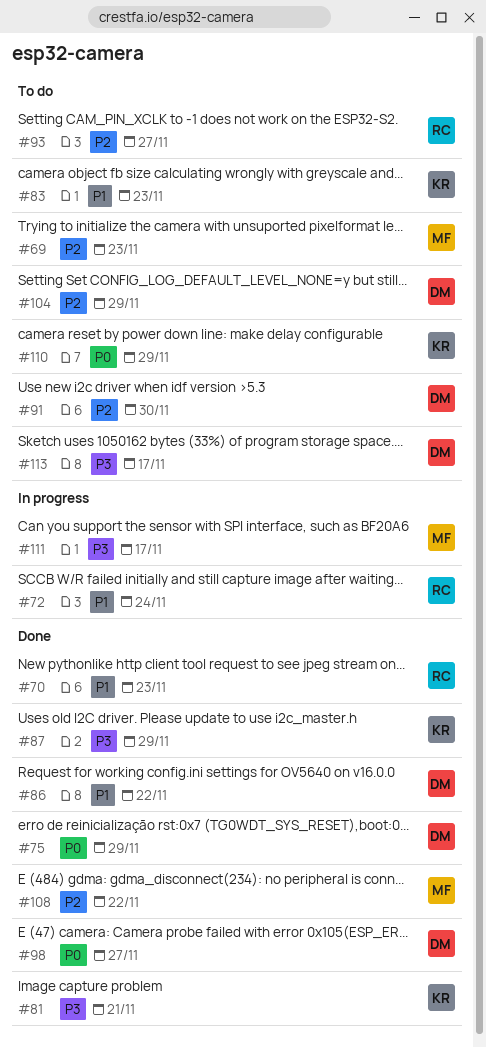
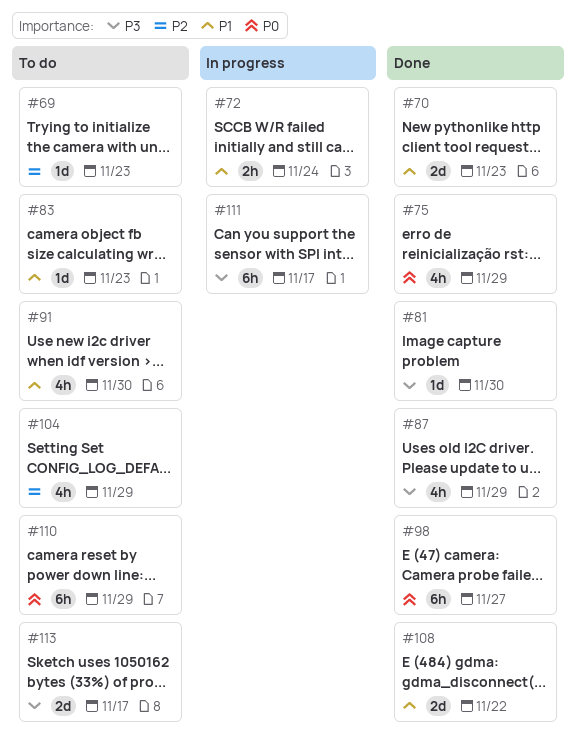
#81, due: Nov 21 -> Nov 30
#86: present -> none
#91, priority: P2 -> P1
#93: present -> none
#108, priority: P2 -> P1

